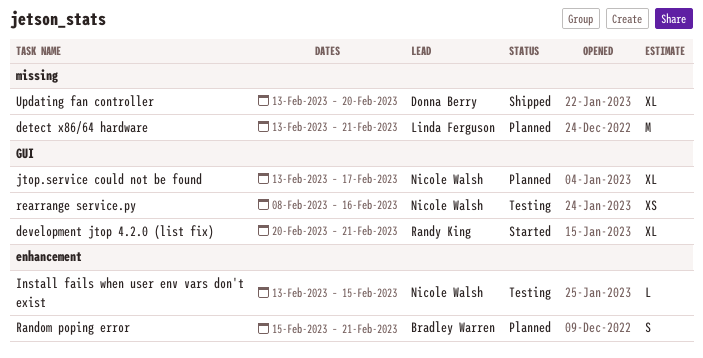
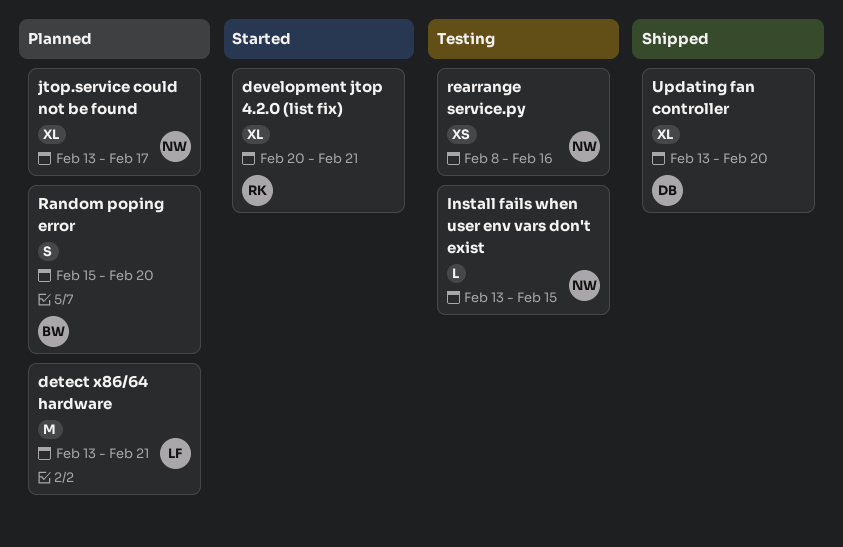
Random poping error, due: Feb 21 -> Feb 20

